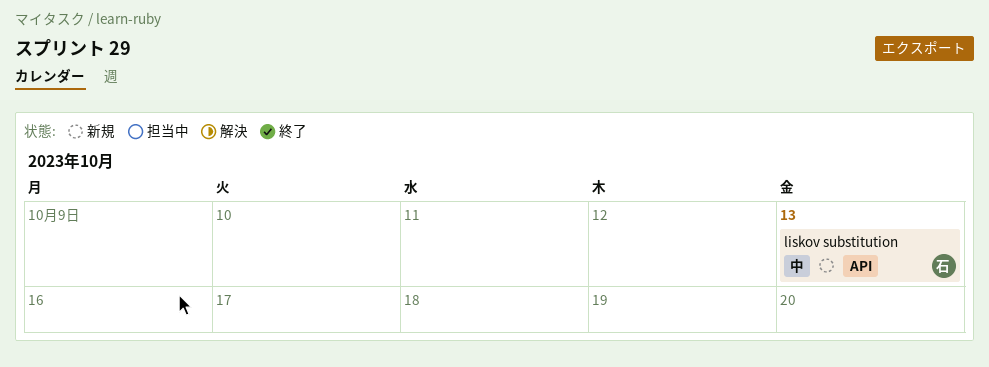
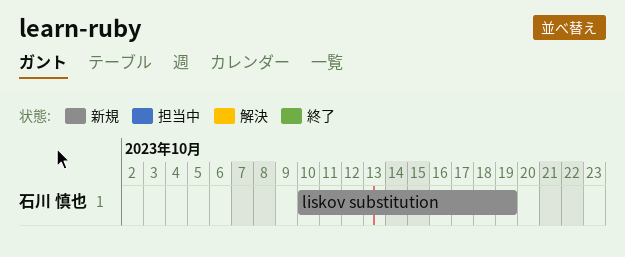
liskov substitution, due: Oct 13 -> Oct 19

